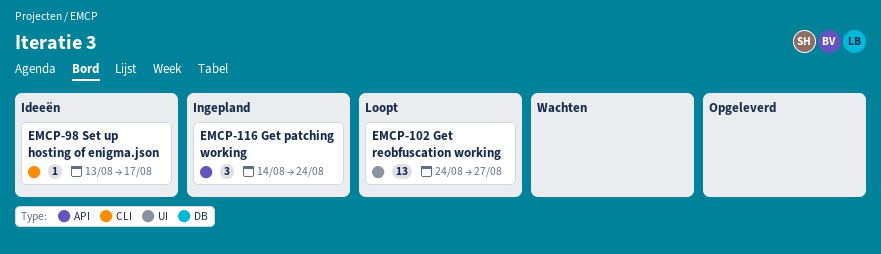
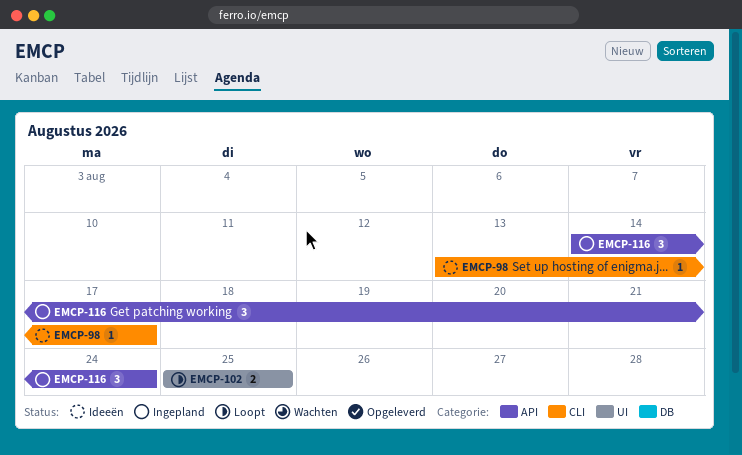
EMCP-102, estimate: 13 -> 2
EMCP-102, start: Aug 24 -> Aug 25
EMCP-102, due: Aug 27 -> Aug 25

